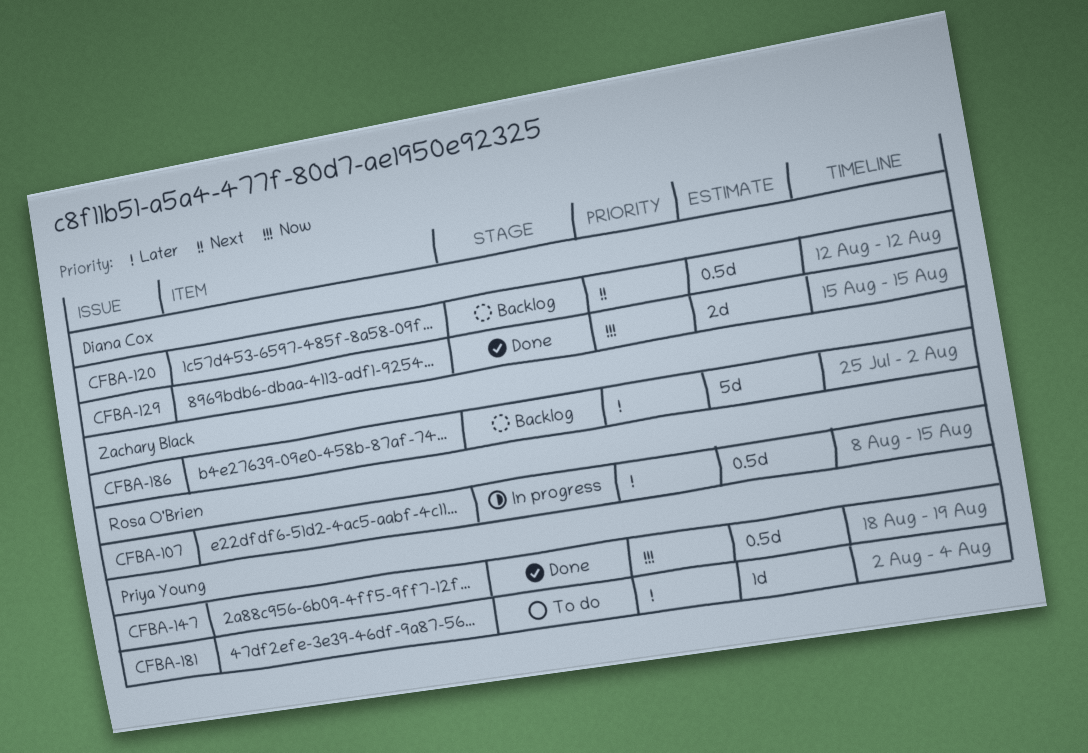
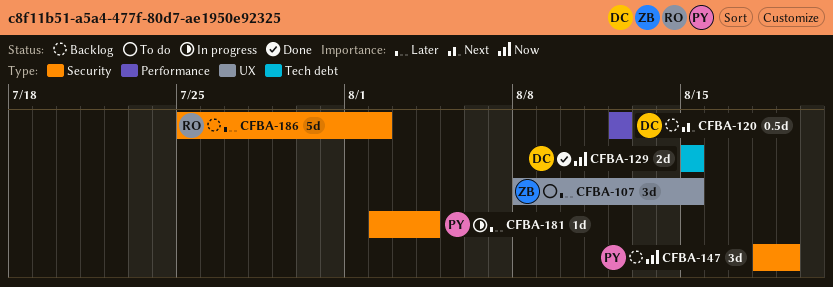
CFBA-107, status: In progress -> To do
CFBA-107, owner: Rosa O'Brien -> Zachary Black
CFBA-107, estimate: 0.5d -> 3d
CFBA-147, status: Done -> Backlog
CFBA-147, estimate: 0.5d -> 3d
CFBA-181, status: To do -> In progress
CFBA-186, owner: Zachary Black -> Rosa O'Brien

